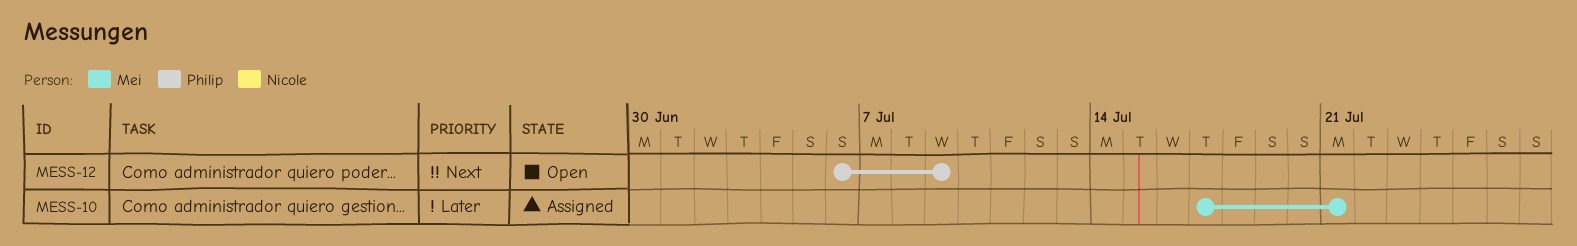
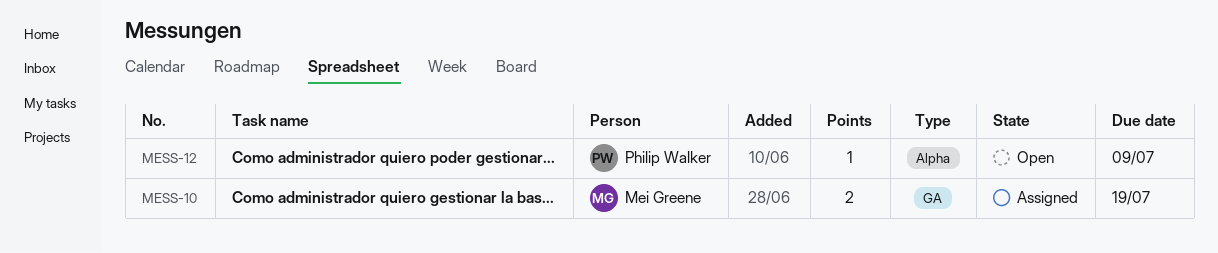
MESS-10, due: Jul 21 -> Jul 19

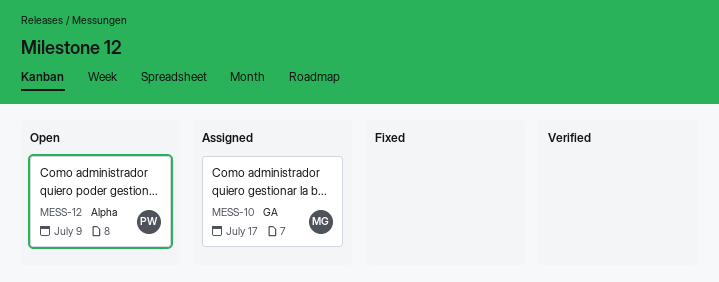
MESS-10, due: Jul 19 -> Jul 17

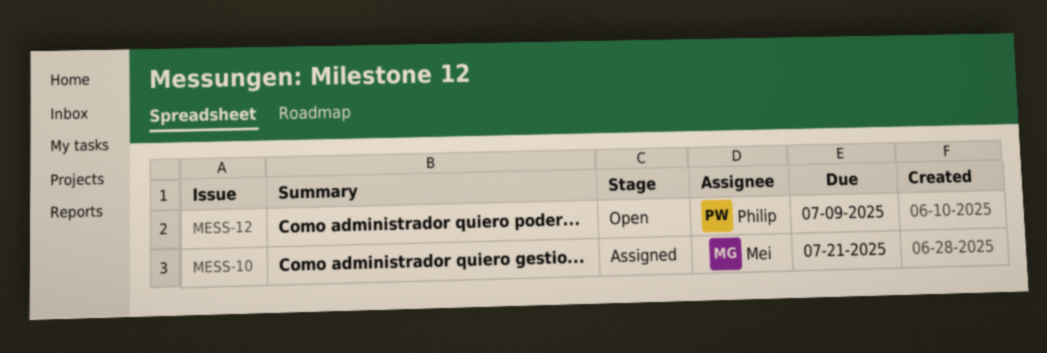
MESS-10, due: Jul 17 -> Jul 21

